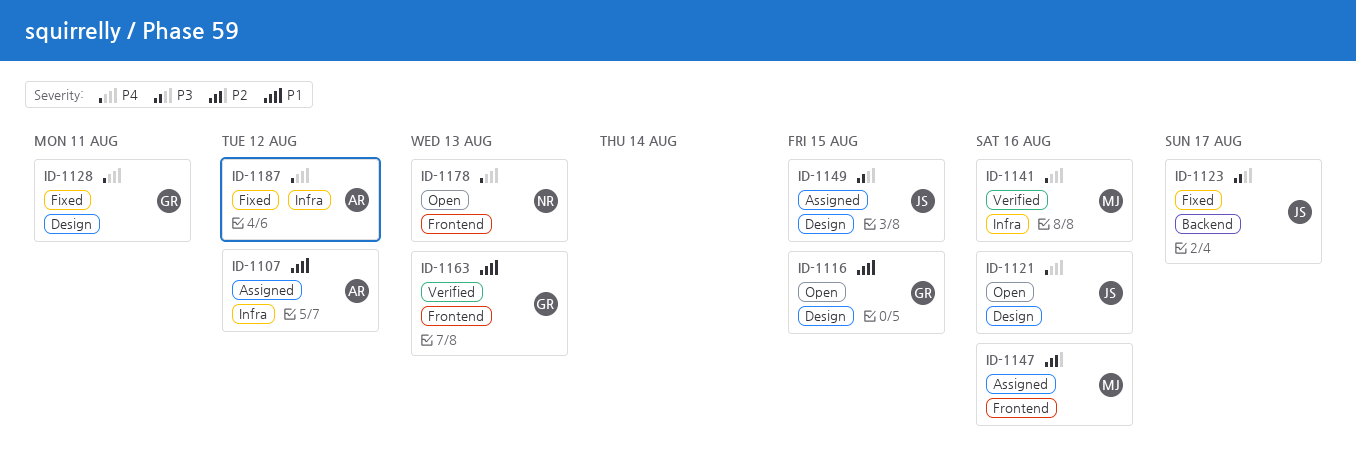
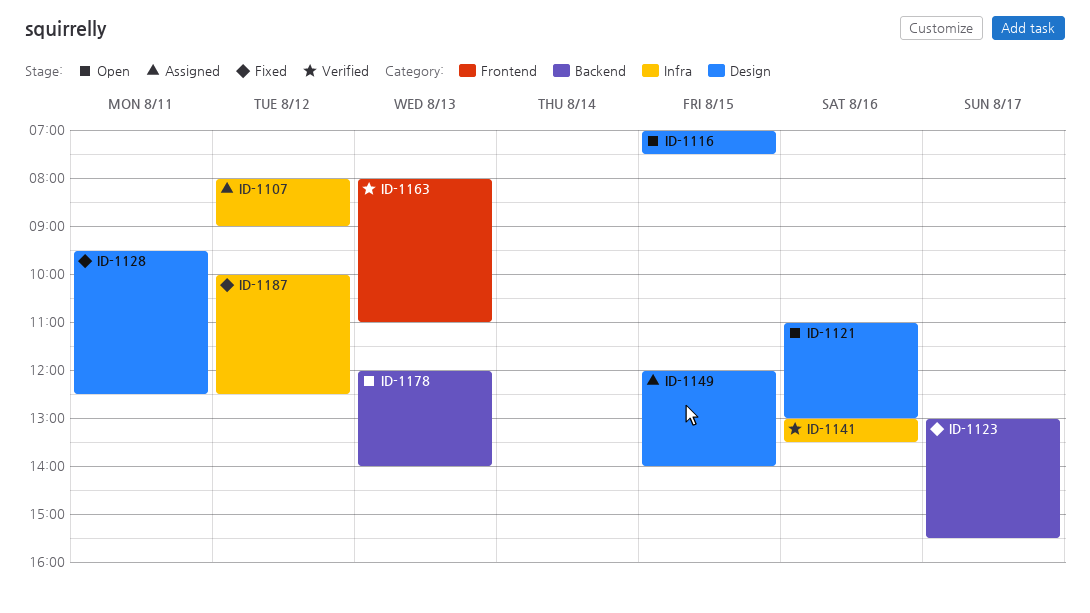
ID-1147: present -> none
ID-1178, label: Frontend -> Backend

